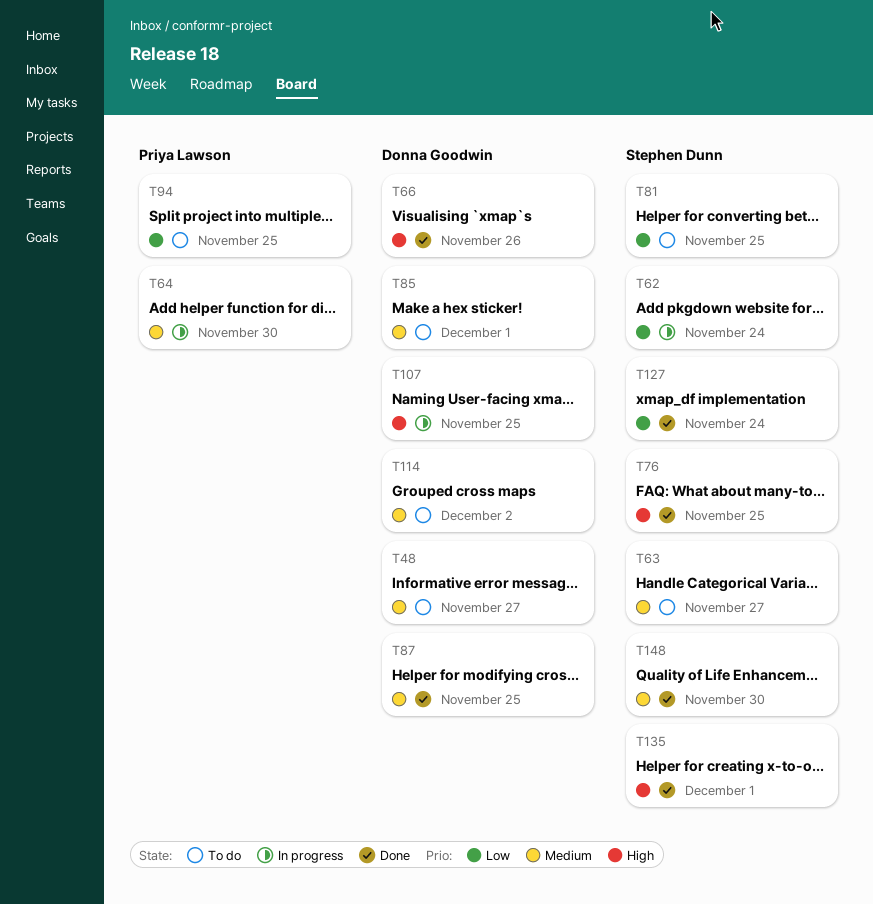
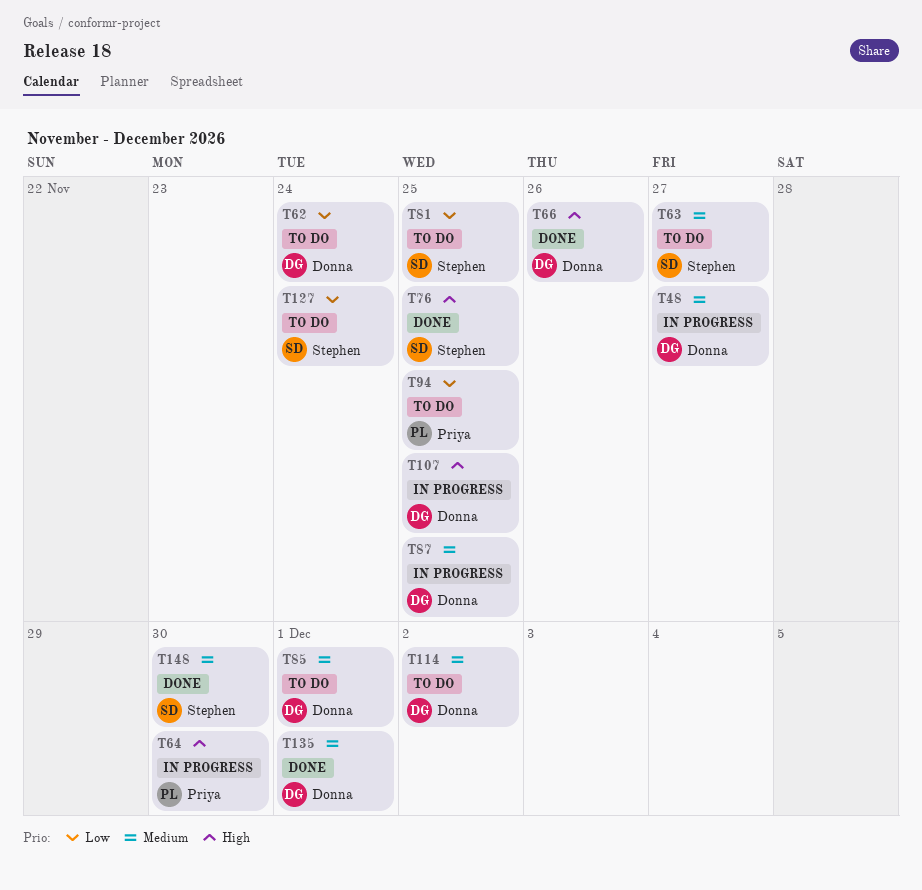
T48, status: To do -> In progress
T62, status: In progress -> To do
T62, owner: Stephen Dunn -> Donna Goodwin
T64, priority: Medium -> High
T87, status: Done -> In progress
T127, status: Done -> To do
T135, owner: Stephen Dunn -> Donna Goodwin
T135, priority: High -> Medium

